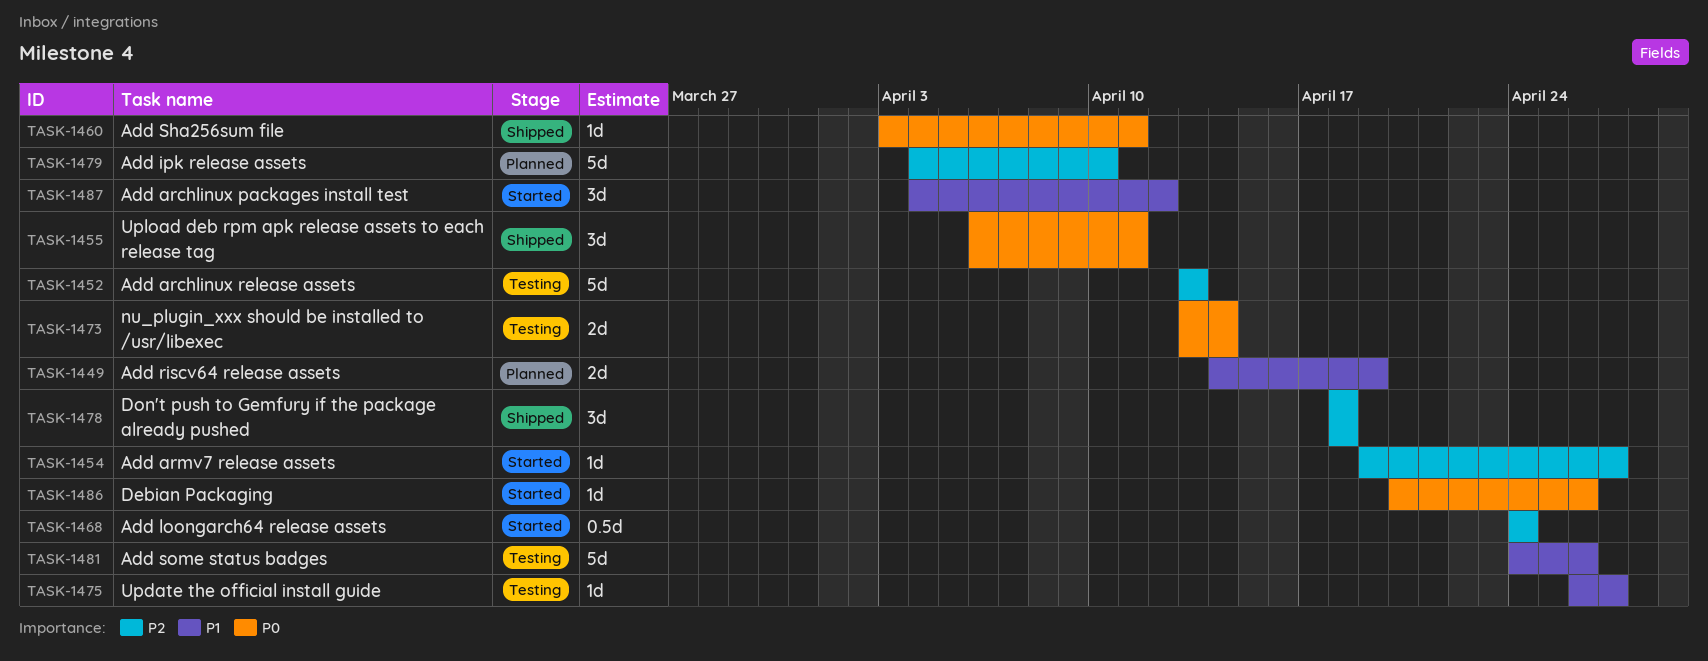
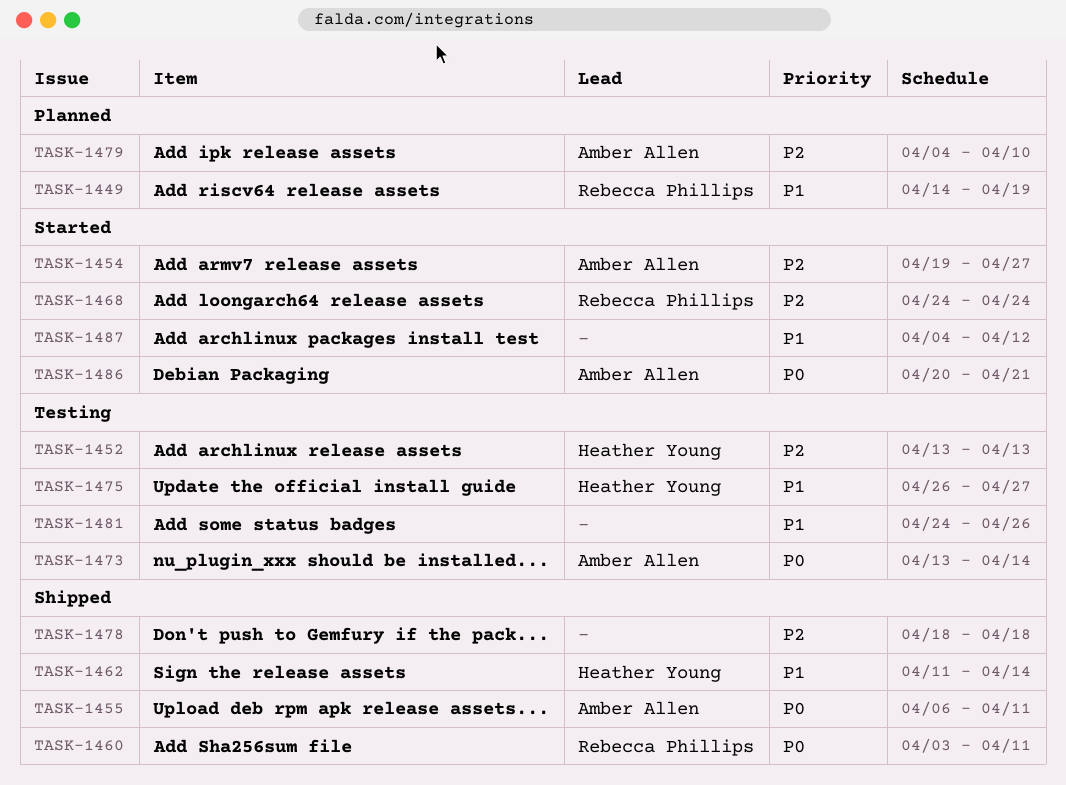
TASK-1462: none -> present
TASK-1486, due: Apr 26 -> Apr 21

